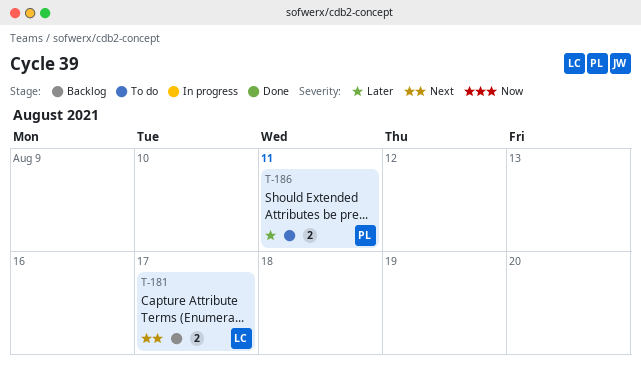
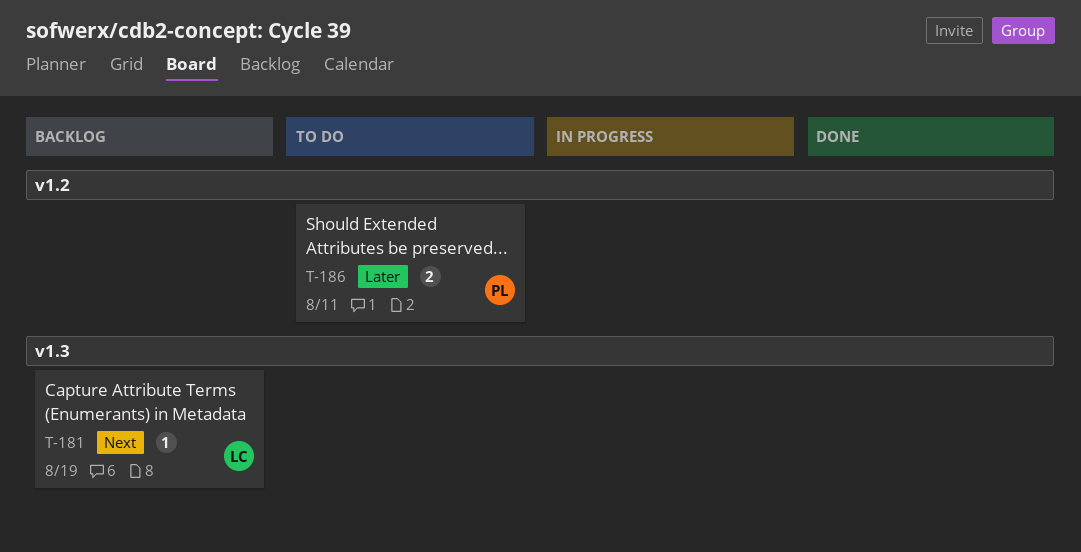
T-181, estimate: 2 -> 1
T-181, due: Aug 17 -> Aug 19

